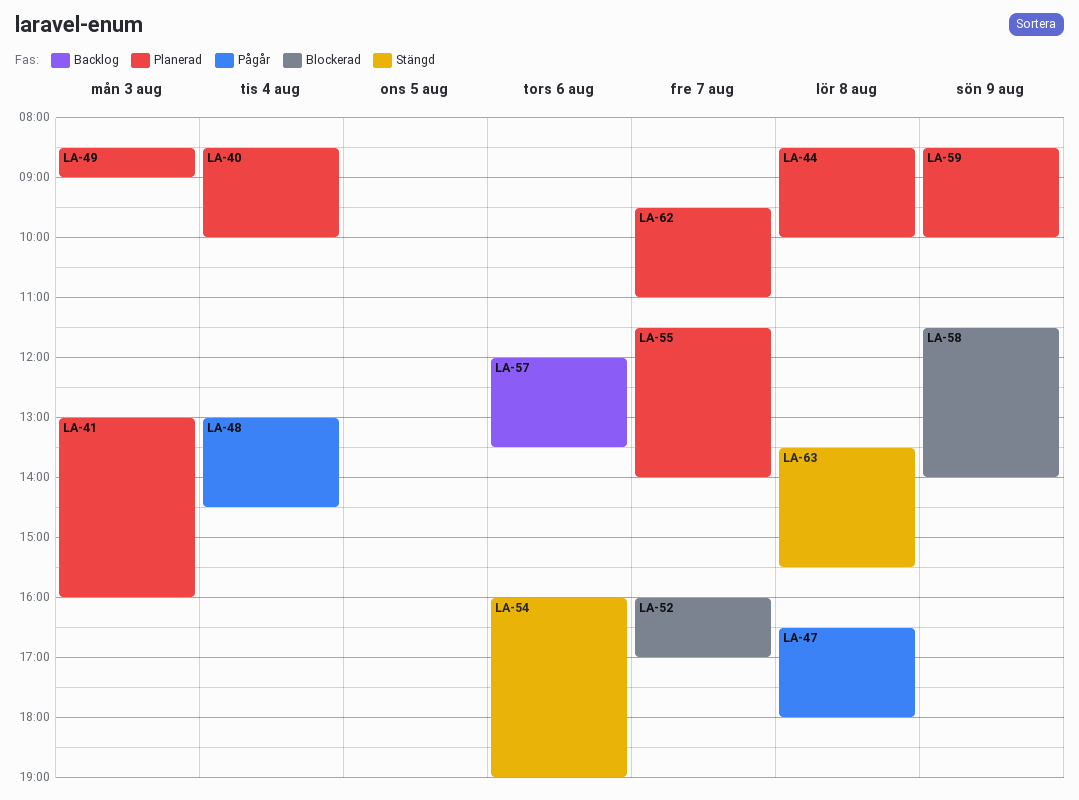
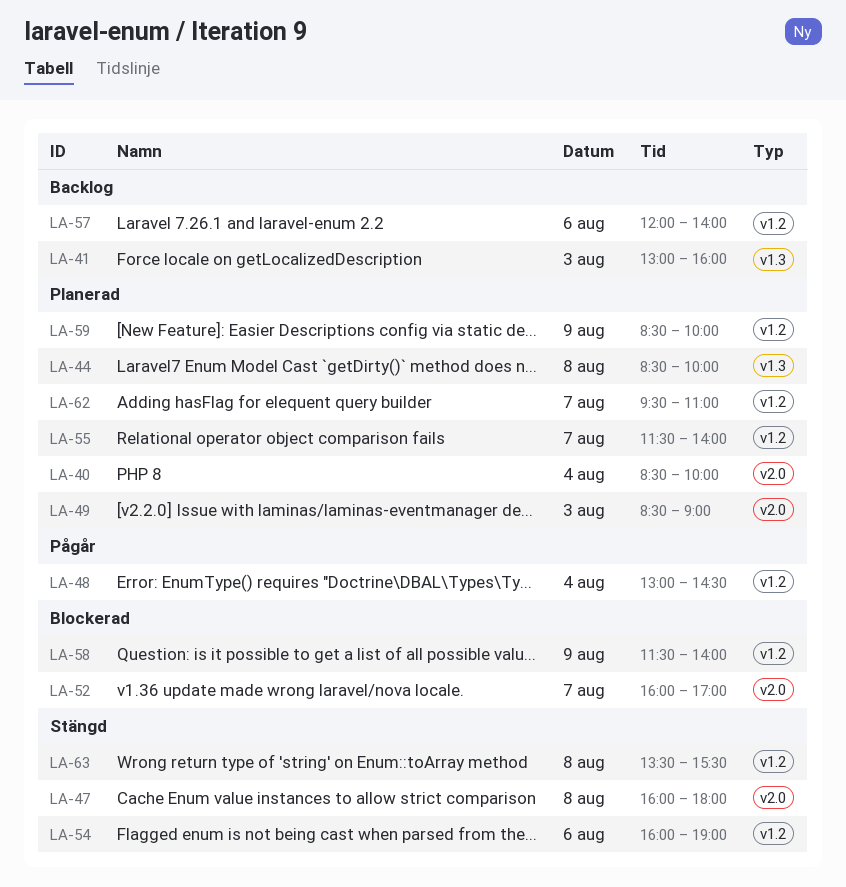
LA-41, status: Planerad -> Backlog
LA-47, status: Pågår -> Stängd
LA-47, begins: 16:30 -> 16:00
LA-57, ends: 13:30 -> 14:00

